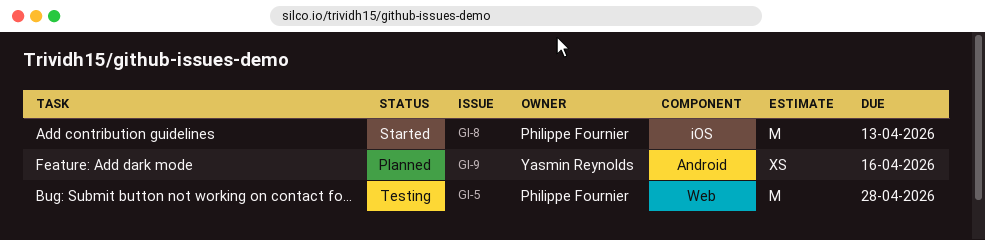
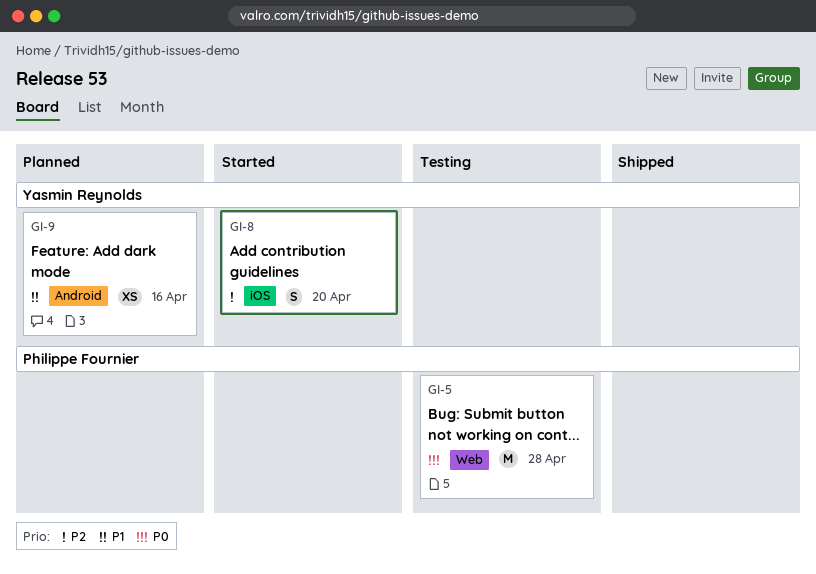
GI-8, owner: Philippe Fournier -> Yasmin Reynolds
GI-8, estimate: M -> S
GI-8, due: Apr 13 -> Apr 20

